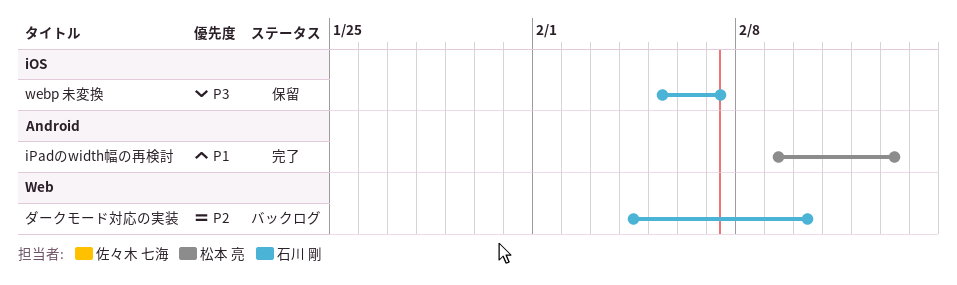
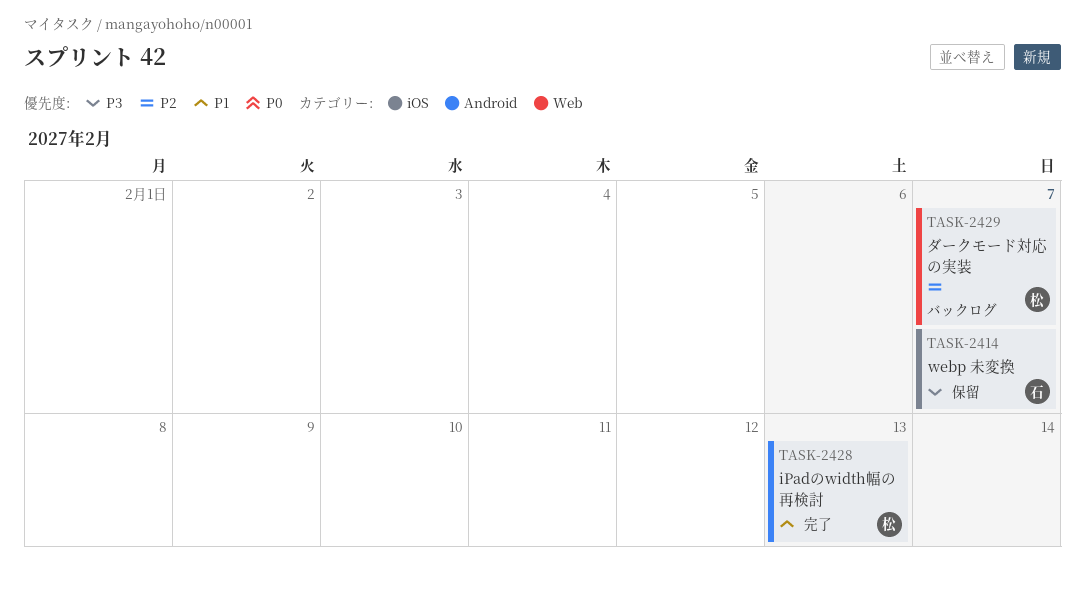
ダークモード対応の実装, owner: 石川 剛 -> 松本 亮
ダークモード対応の実装, due: Feb 10 -> Feb 7

